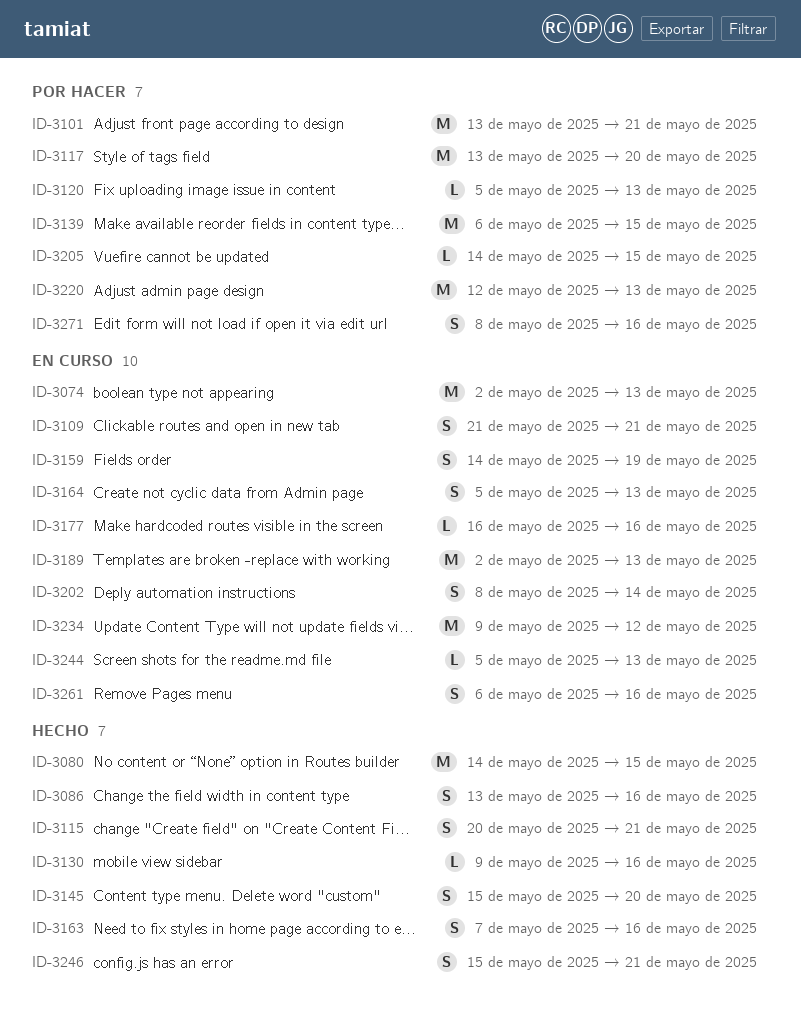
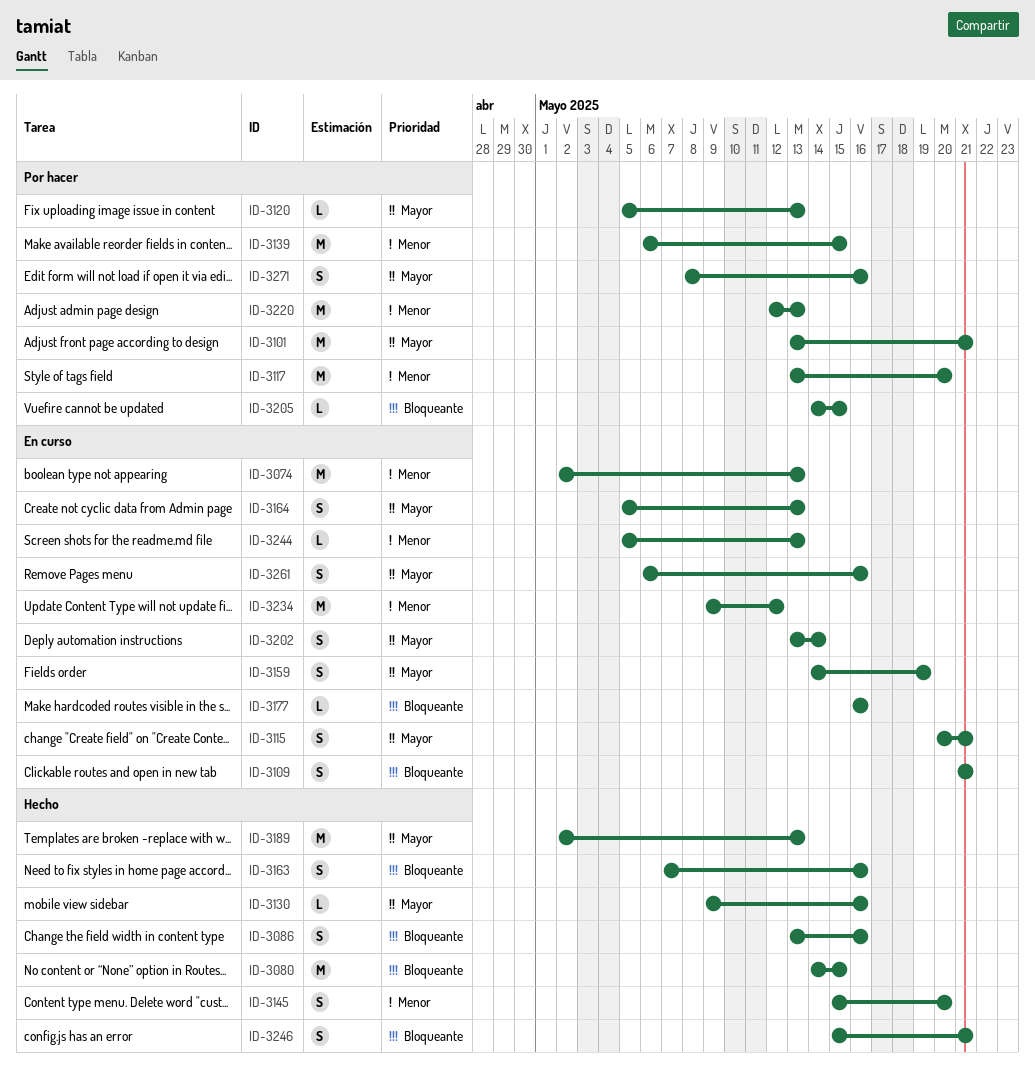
ID-3115, status: Hecho -> En curso
ID-3189, status: En curso -> Hecho
ID-3202, start: May 8 -> May 13

